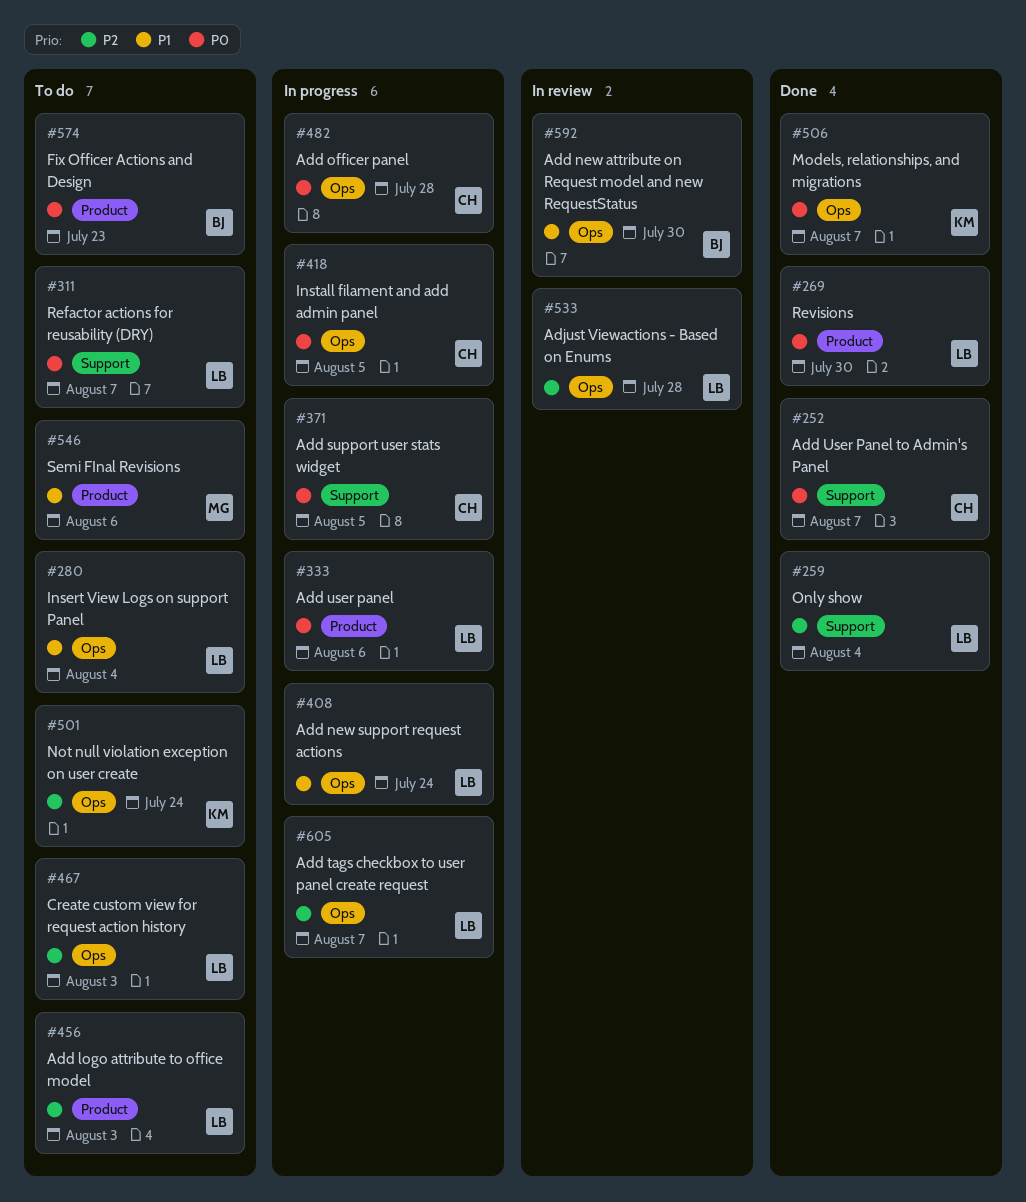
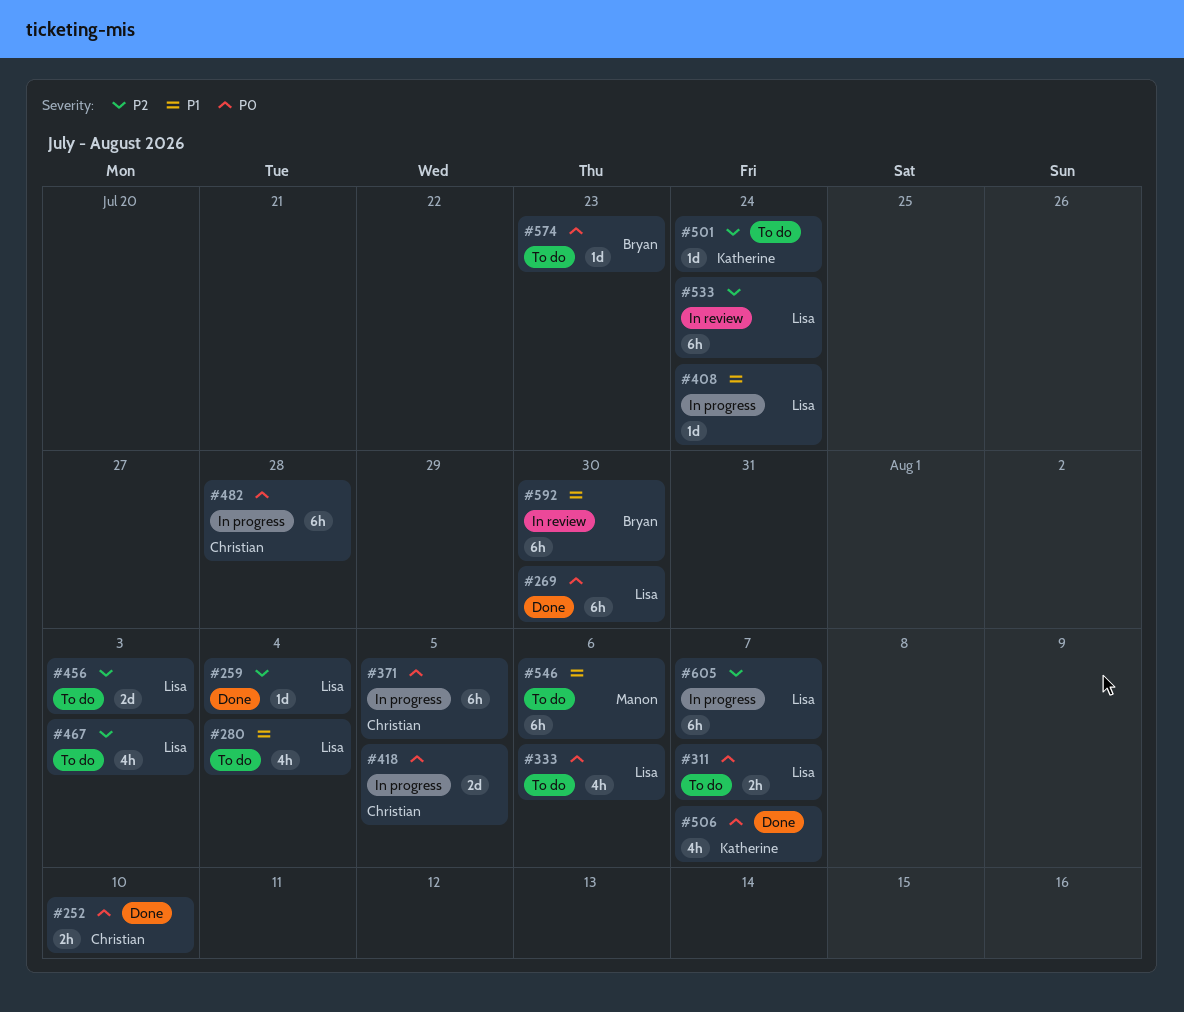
#252, due: Aug 7 -> Aug 10
#333, status: In progress -> To do
#533, due: Jul 28 -> Jul 24

